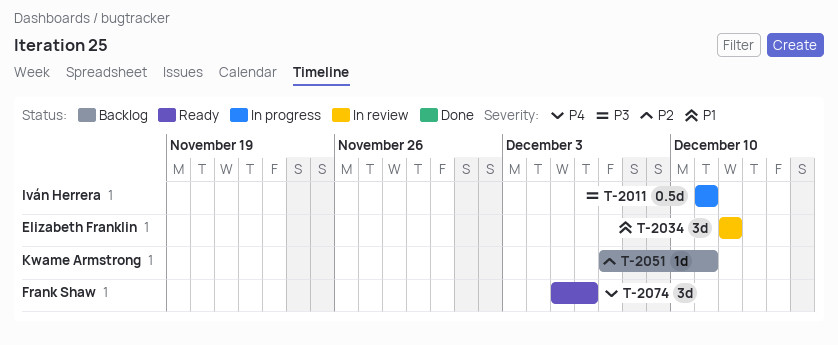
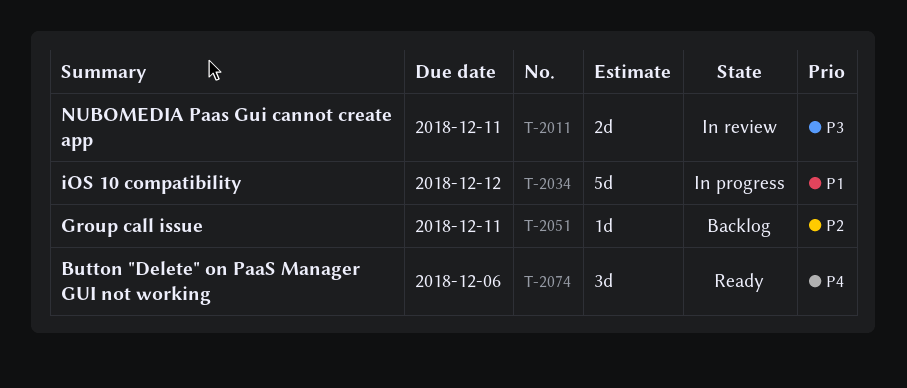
T-2011, status: In progress -> In review
T-2011, estimate: 0.5d -> 2d
T-2034, status: In review -> In progress
T-2034, estimate: 3d -> 5d

